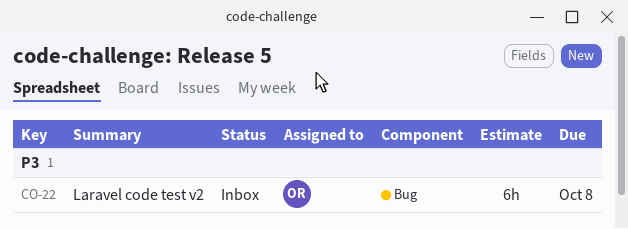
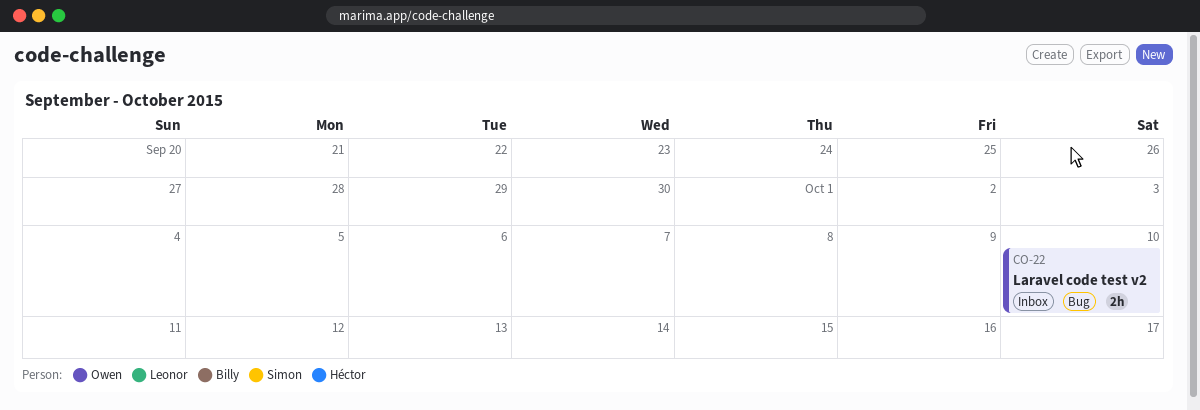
CO-22, estimate: 6h -> 2h
CO-22, due: Oct 8 -> Oct 10

